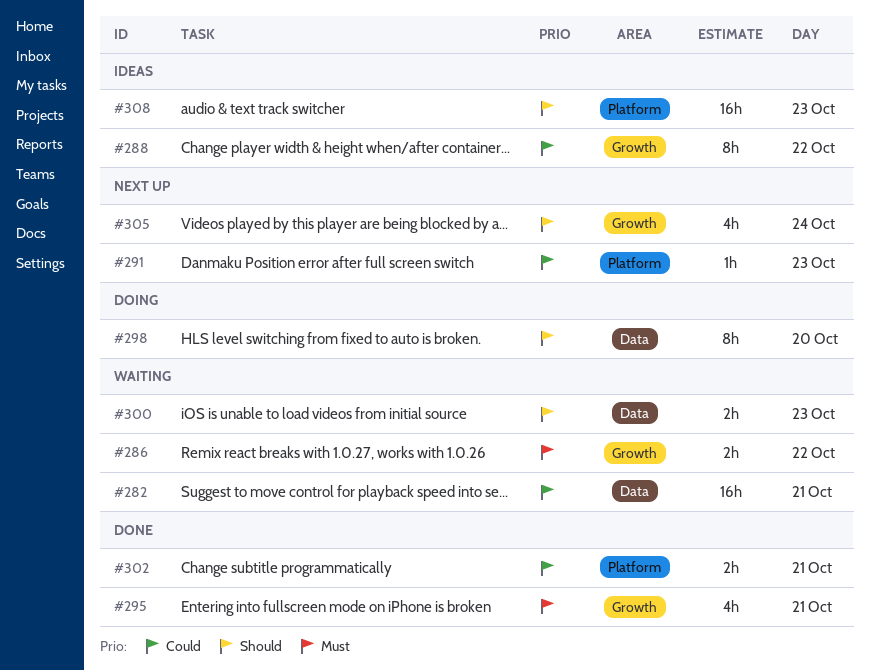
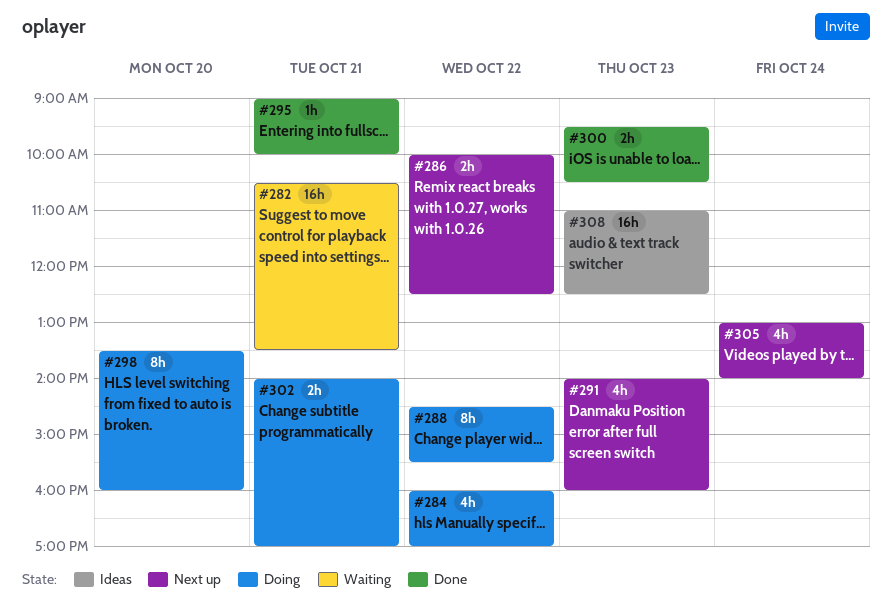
#284: none -> present
#286, status: Waiting -> Next up
#288, status: Ideas -> Doing
#291, estimate: 1h -> 4h
#295, estimate: 4h -> 1h
#300, status: Waiting -> Done
#302, status: Done -> Doing

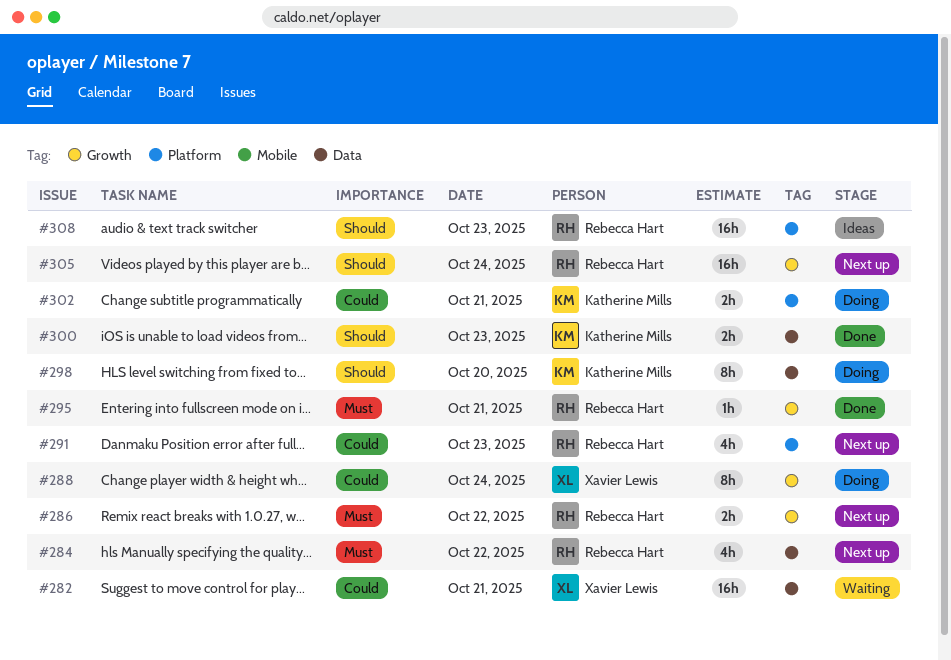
#284, status: Doing -> Next up
#288, day: Oct 22 -> Oct 24
#305, estimate: 4h -> 16h

